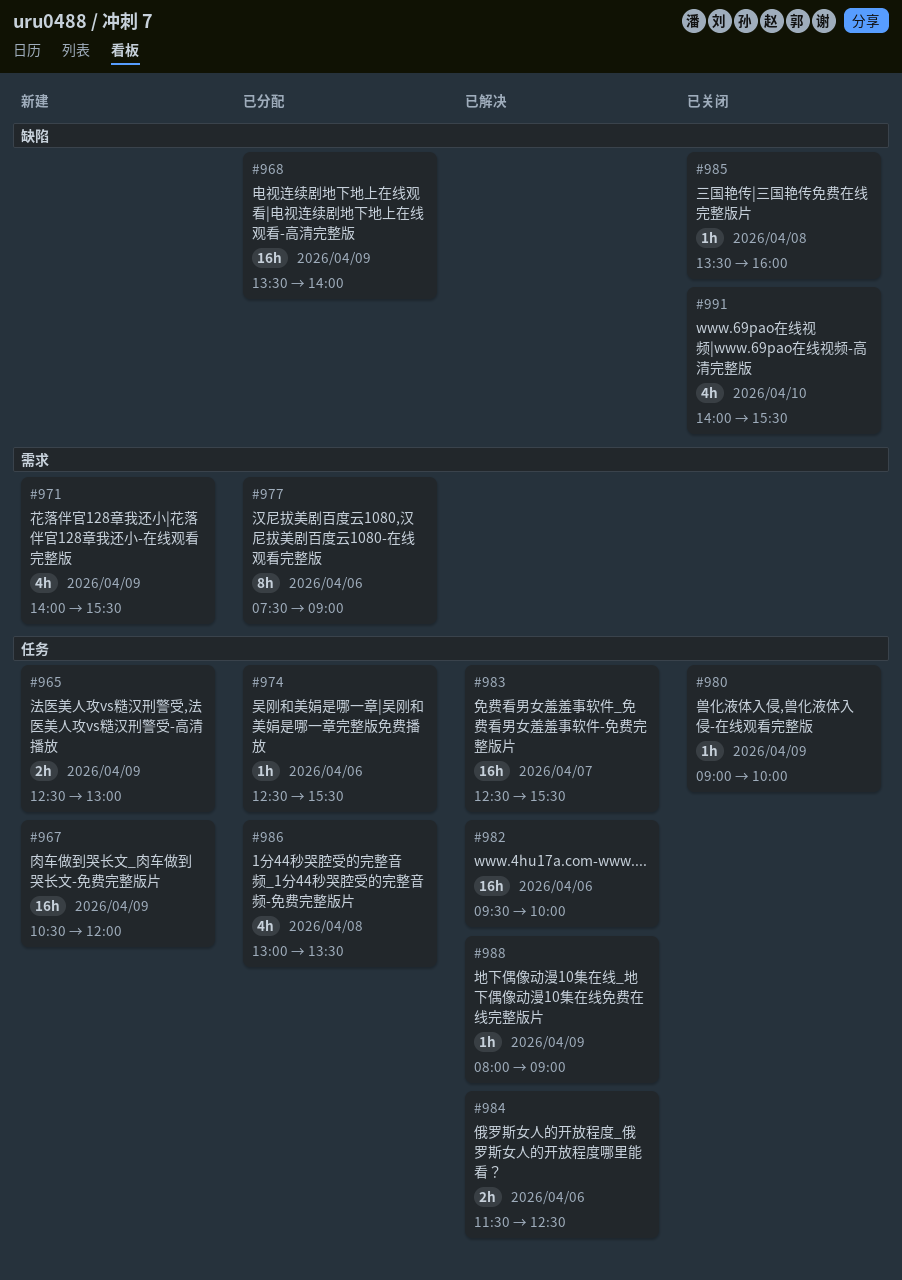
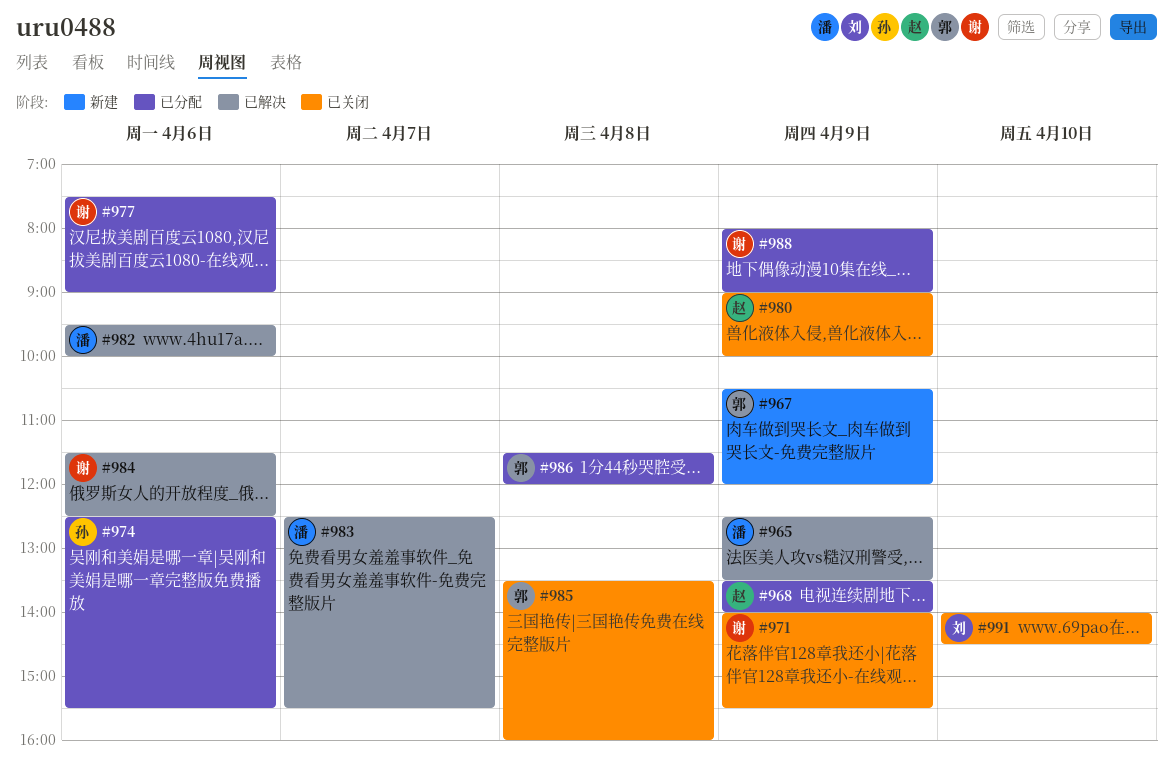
#965, status: 新建 -> 已解决
#965, ends: 13:00 -> 13:30
#971, status: 新建 -> 已关闭
#986, begins: 13:00 -> 11:30
#986, ends: 13:30 -> 12:00
#988, status: 已解决 -> 已分配
#991, ends: 15:30 -> 14:30

